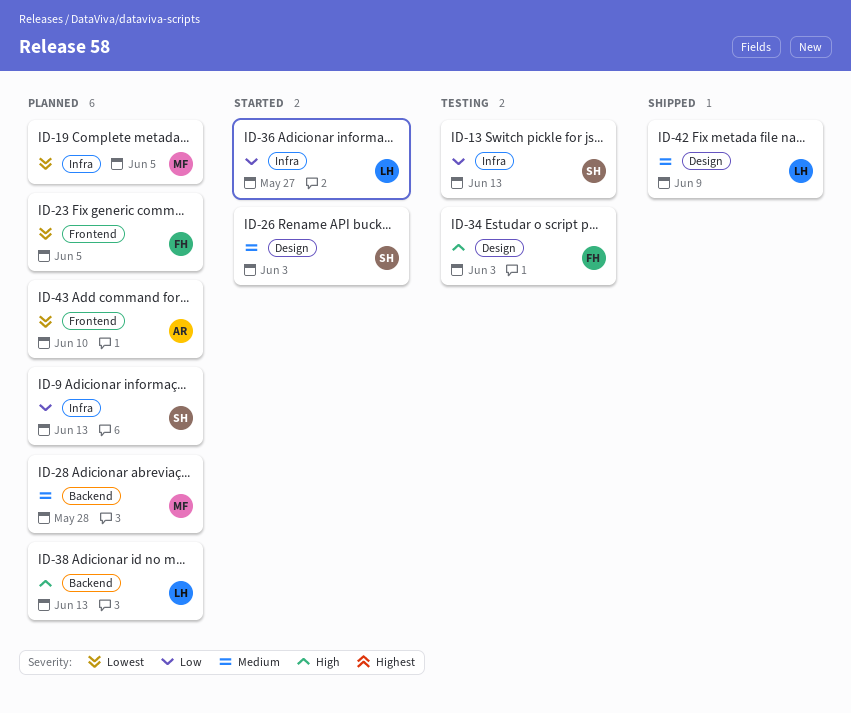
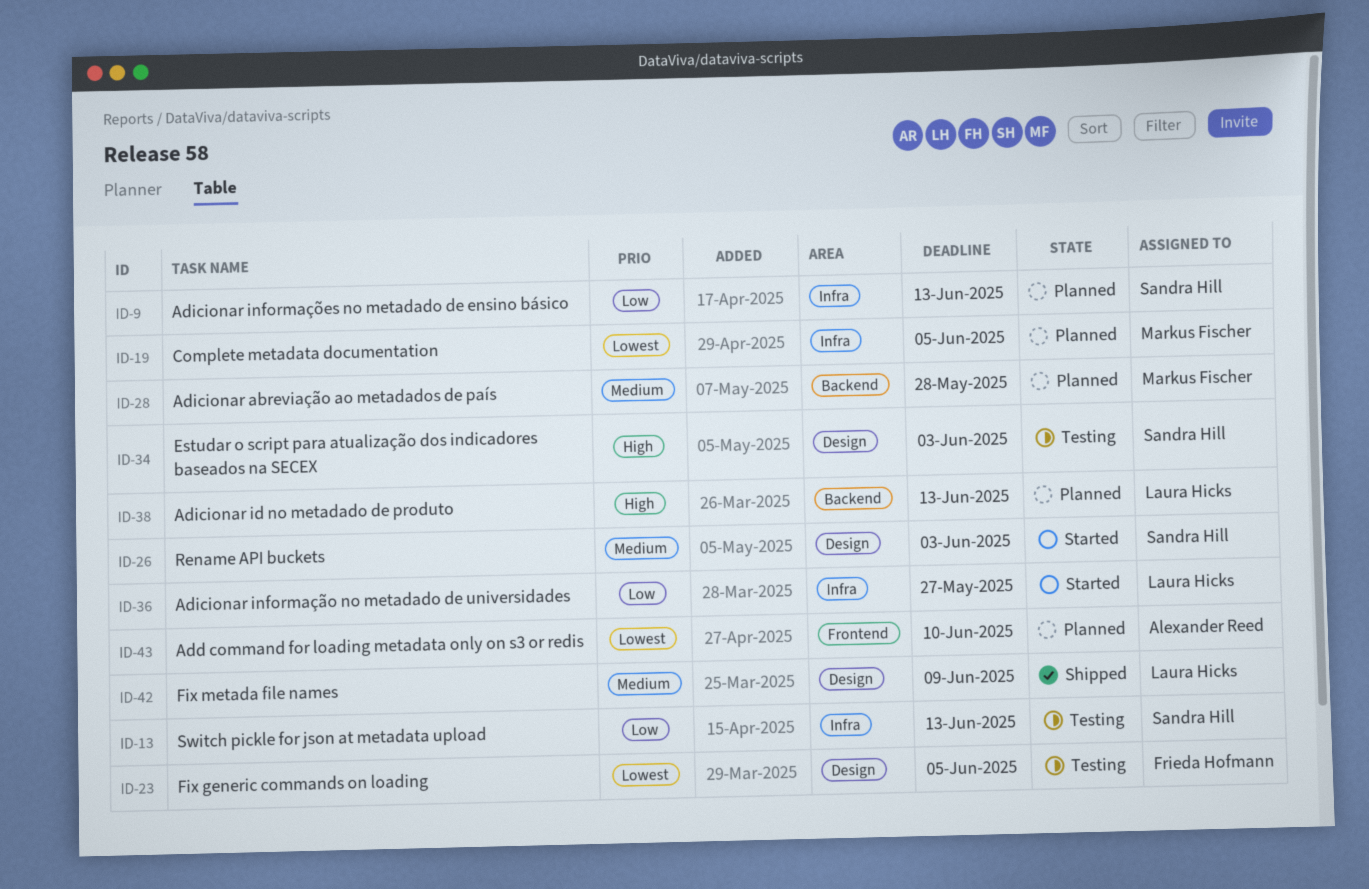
ID-23, status: Planned -> Testing
ID-23, label: Frontend -> Design
ID-34, owner: Frieda Hofmann -> Sandra Hill

